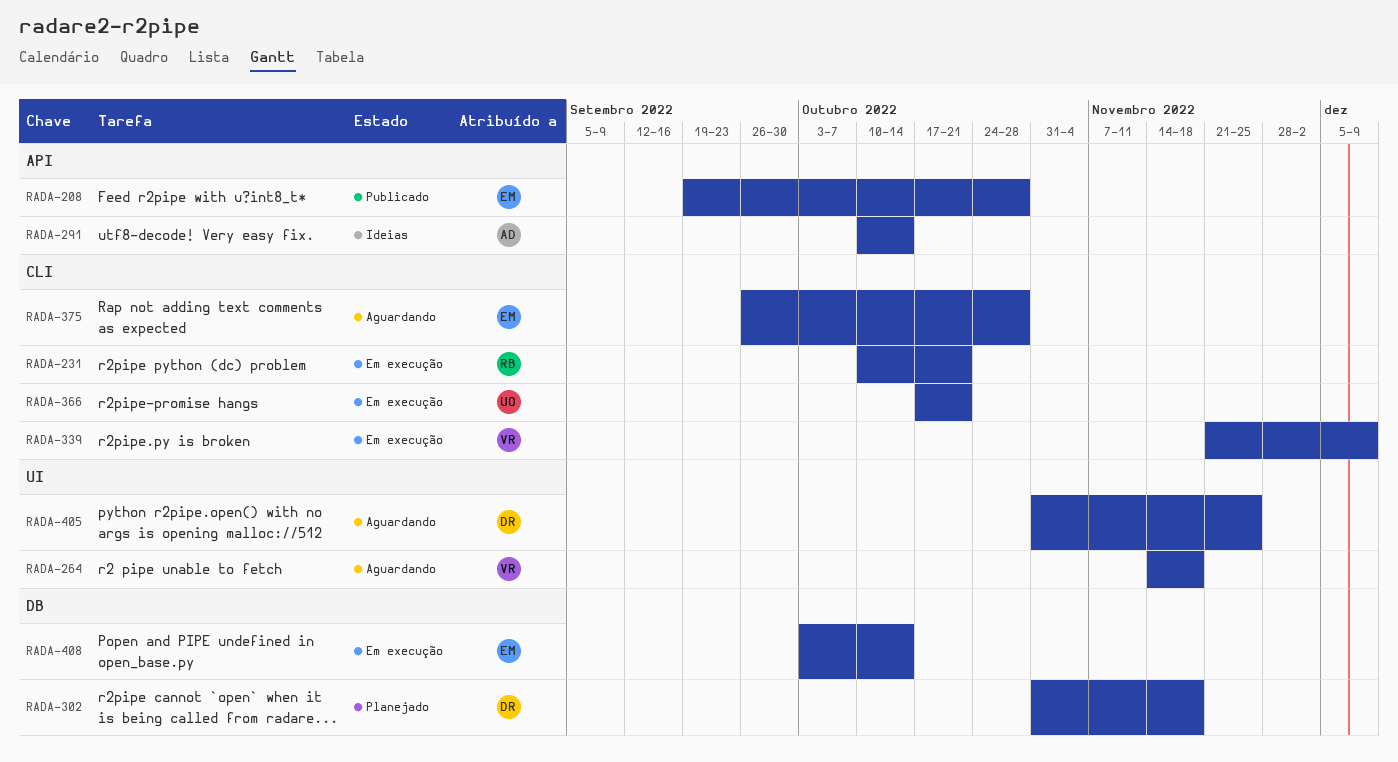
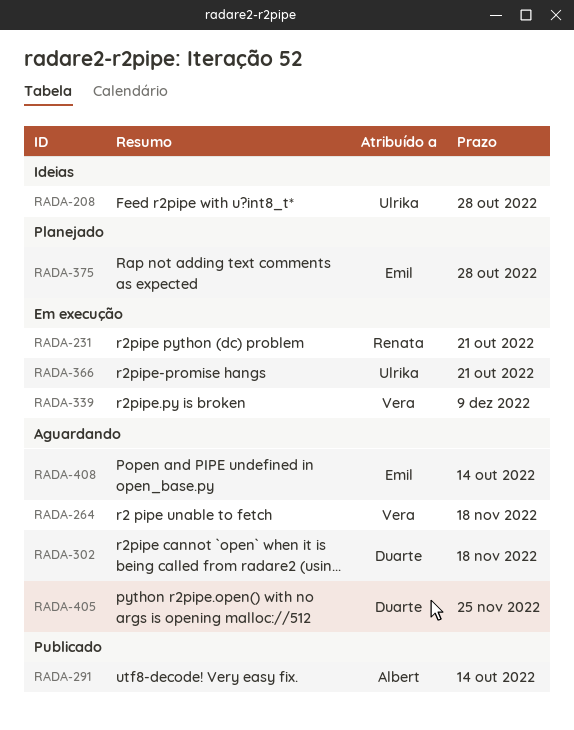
RADA-208, status: Publicado -> Ideias
RADA-208, owner: Emil -> Ulrika
RADA-291, status: Ideias -> Publicado
RADA-302, status: Planejado -> Aguardando
RADA-375, status: Aguardando -> Planejado
RADA-408, status: Em execução -> Aguardando

